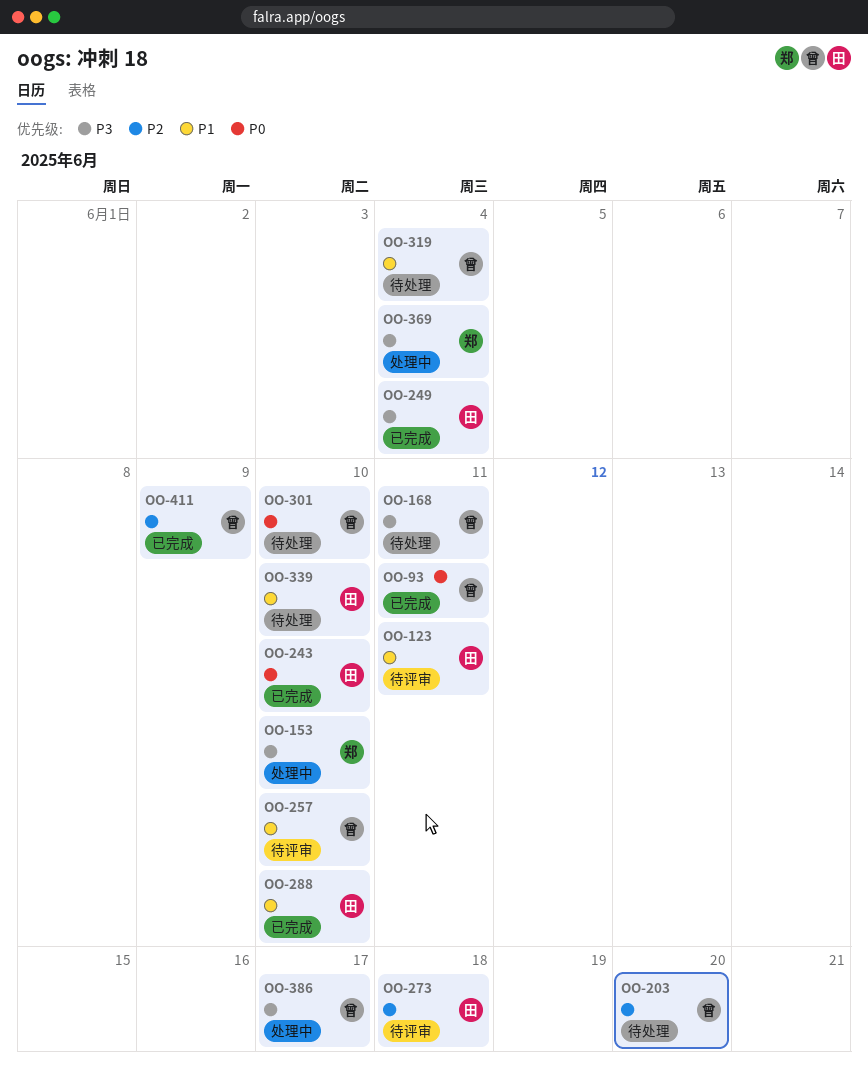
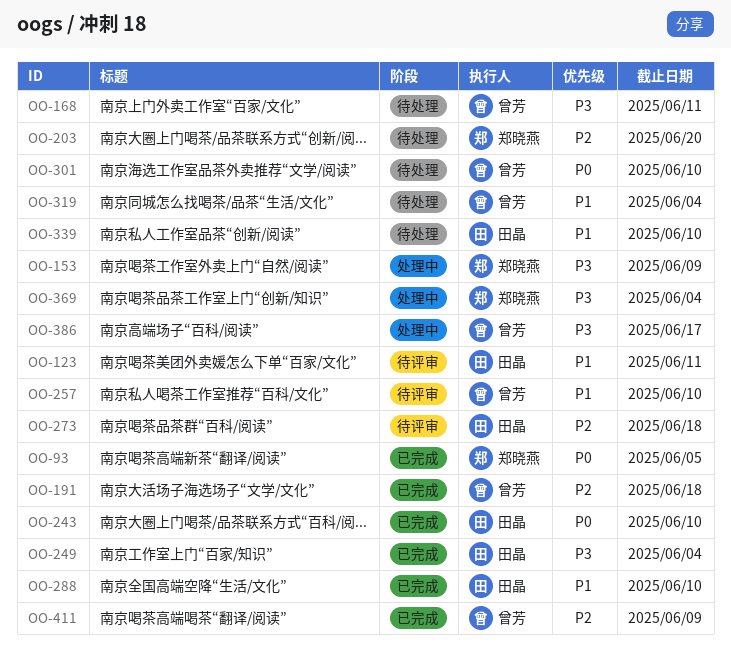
OO-93, owner: 曾芳 -> 郑晓燕
OO-93, due: Jun 11 -> Jun 5
OO-153, due: Jun 10 -> Jun 9
OO-191: none -> present
OO-203, owner: 曾芳 -> 郑晓燕

